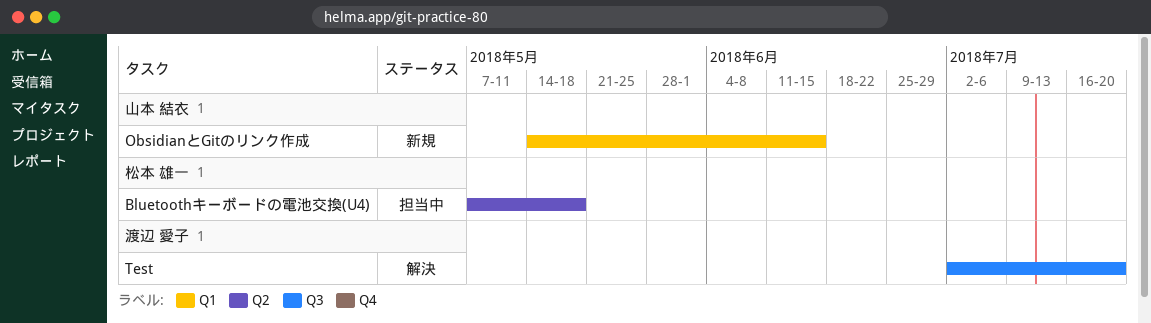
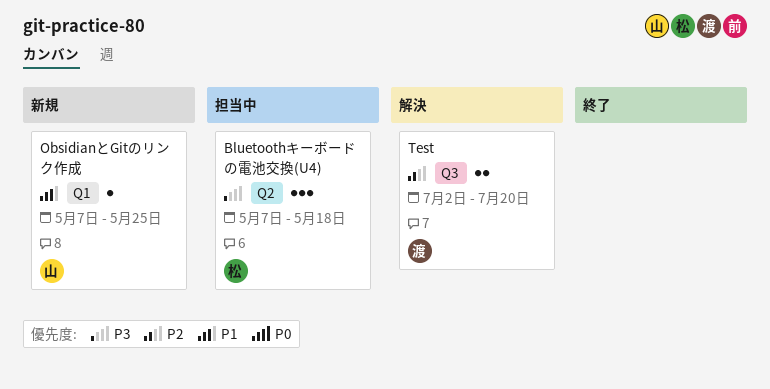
ObsidianとGitのリンク作成, start: May 14 -> May 7
ObsidianとGitのリンク作成, due: Jun 15 -> May 25

